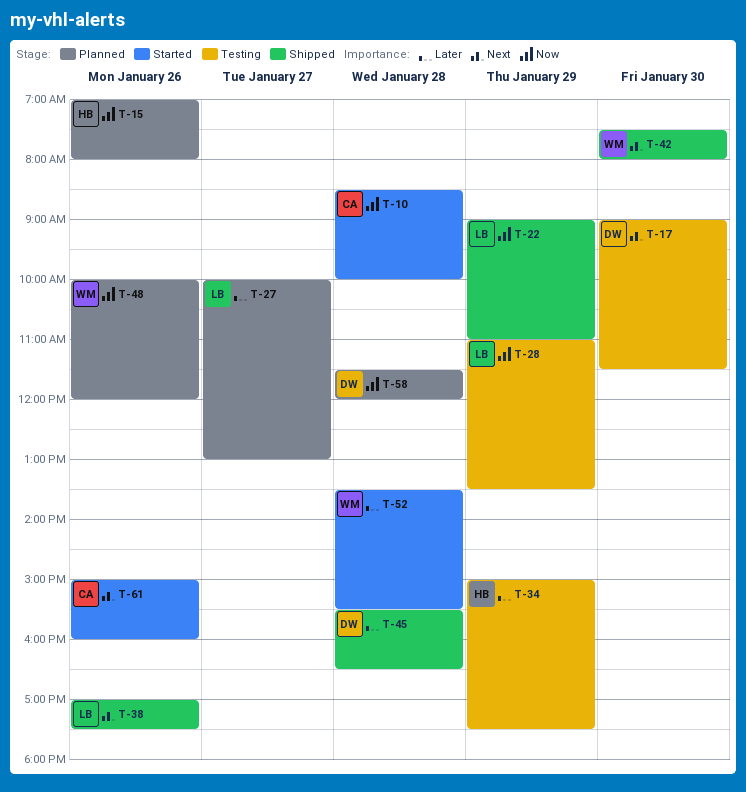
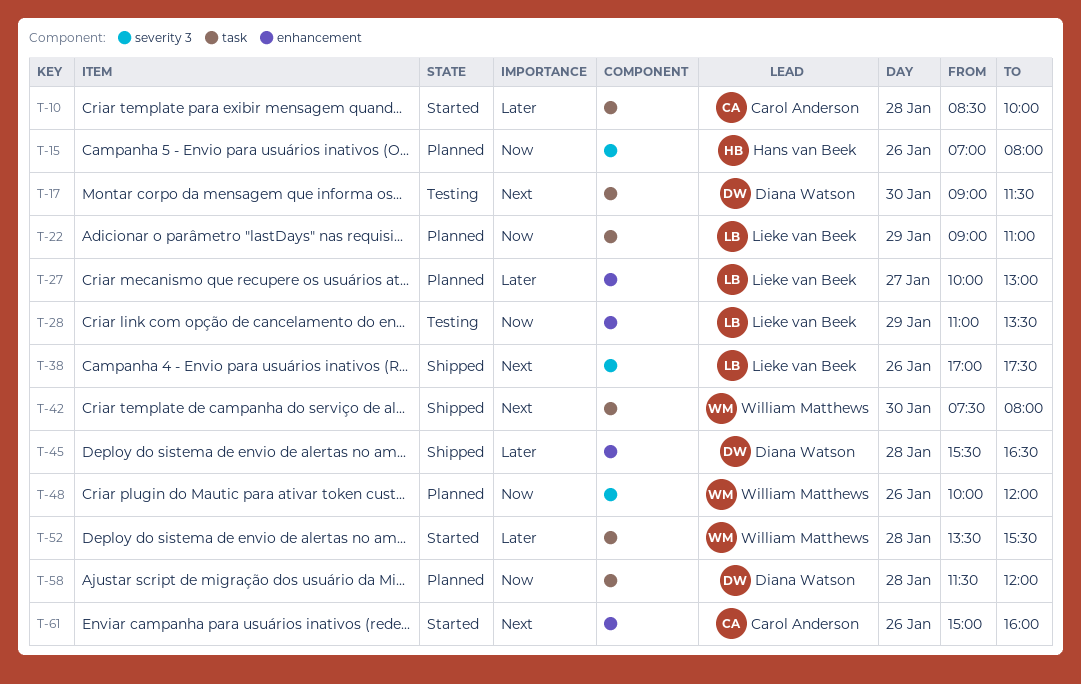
T-10, priority: Now -> Later
T-22, status: Shipped -> Planned
T-34: present -> none

